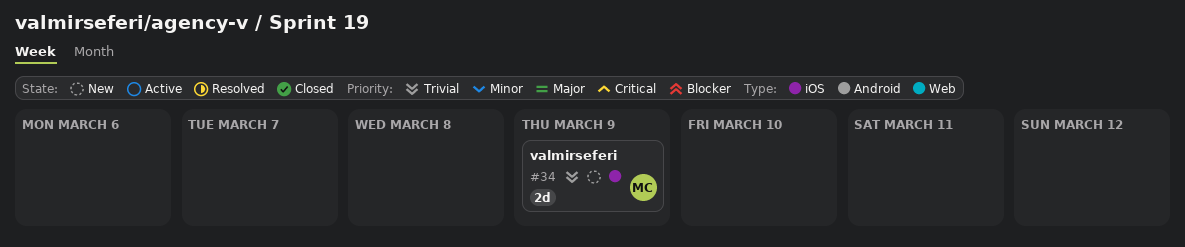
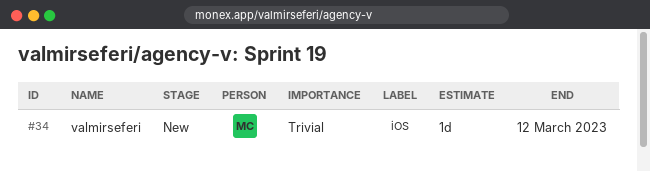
#34, estimate: 2d -> 1d
#34, due: Mar 9 -> Mar 12

